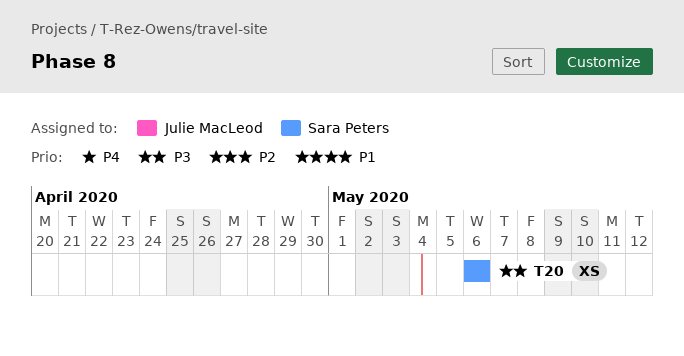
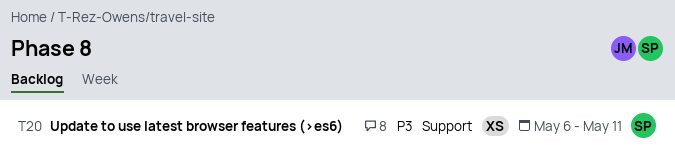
T20, due: May 6 -> May 11

